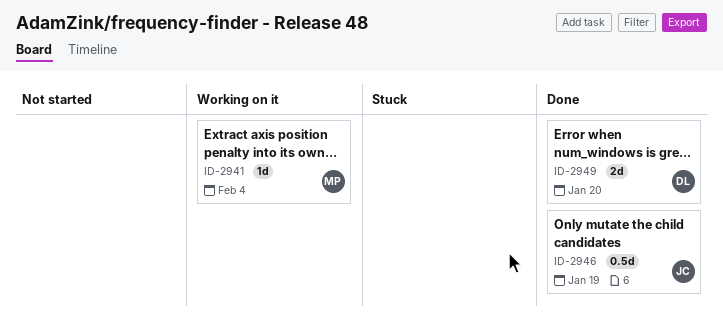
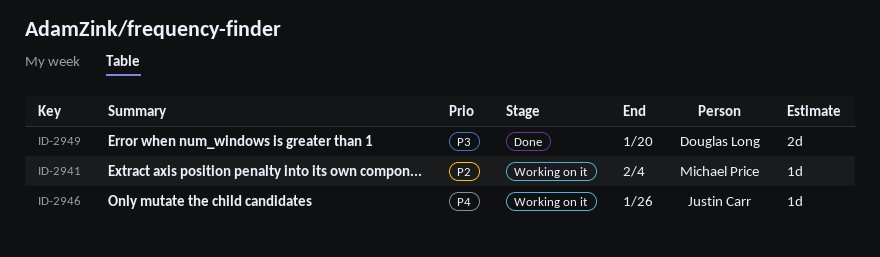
ID-2946, status: Done -> Working on it
ID-2946, estimate: 0.5d -> 1d
ID-2946, due: Jan 19 -> Jan 26

